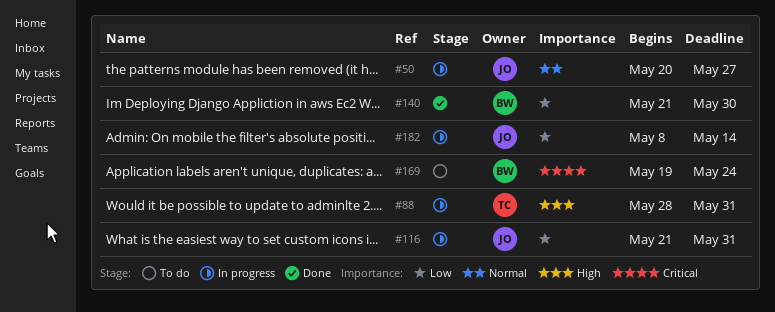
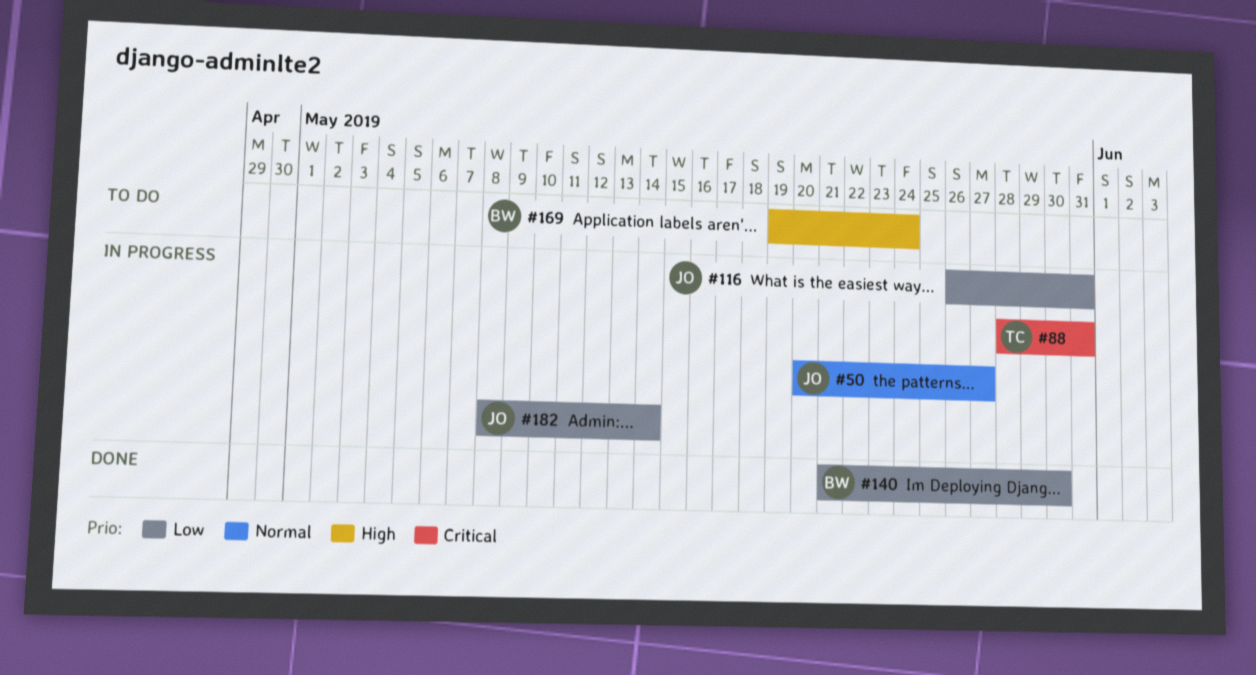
#88, priority: High -> Critical
#116, start: May 21 -> May 26
#169, priority: Critical -> High

